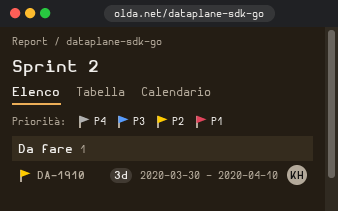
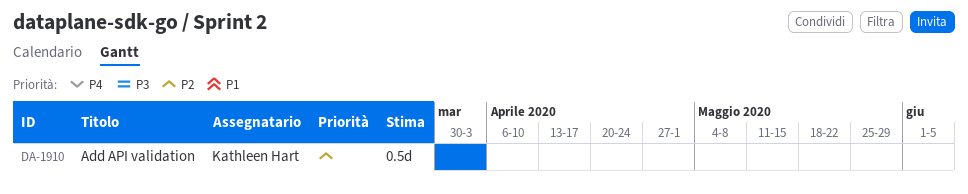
DA-1910, estimate: 3d -> 0.5d
DA-1910, due: Apr 10 -> Apr 3

